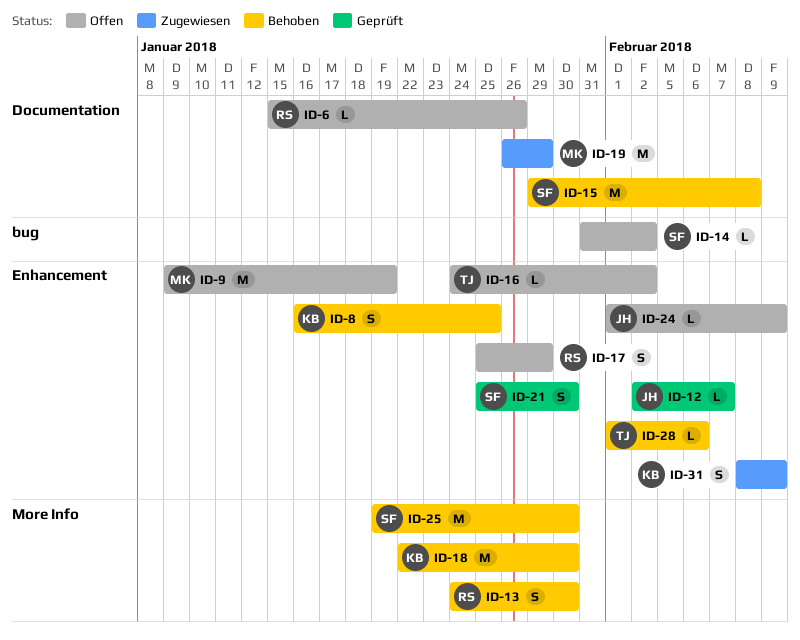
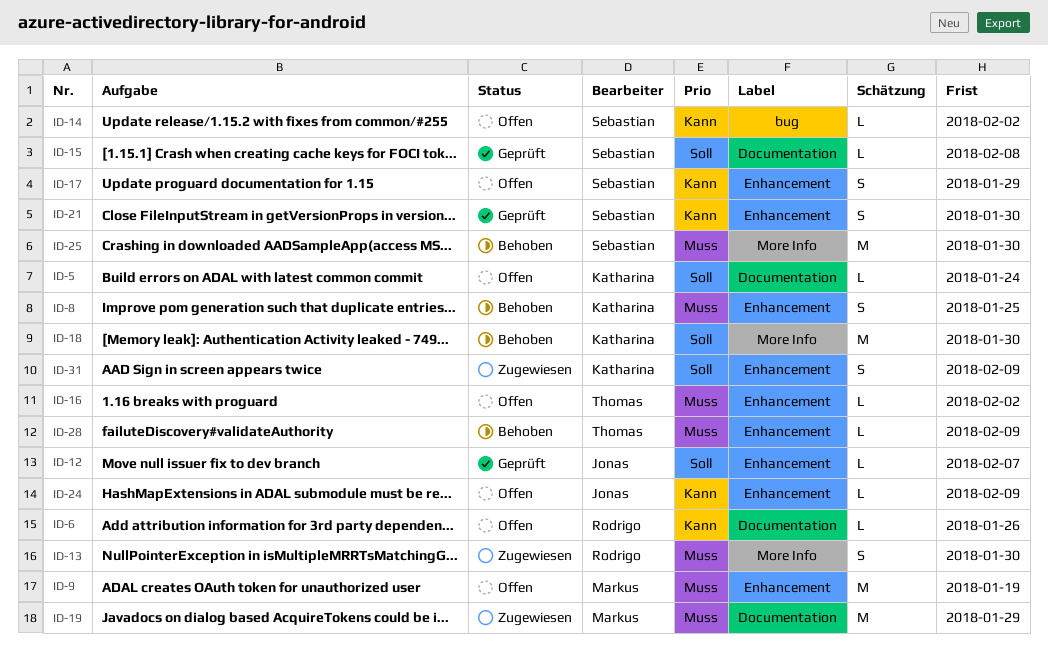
ID-5: none -> present
ID-13, status: Behoben -> Zugewiesen
ID-15, status: Behoben -> Geprüft
ID-15, estimate: M -> L
ID-17, owner: Rodrigo -> Sebastian
ID-28, due: Feb 6 -> Feb 9

